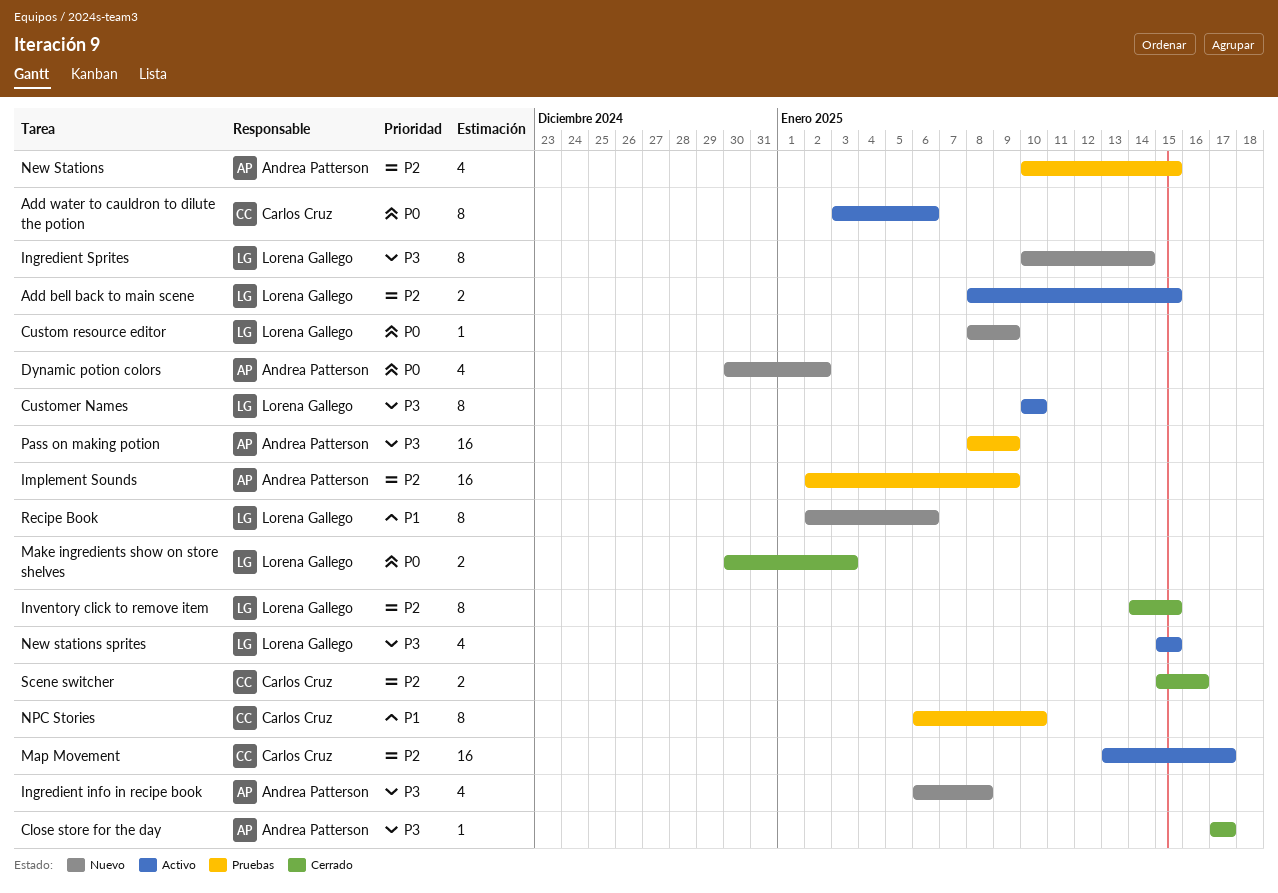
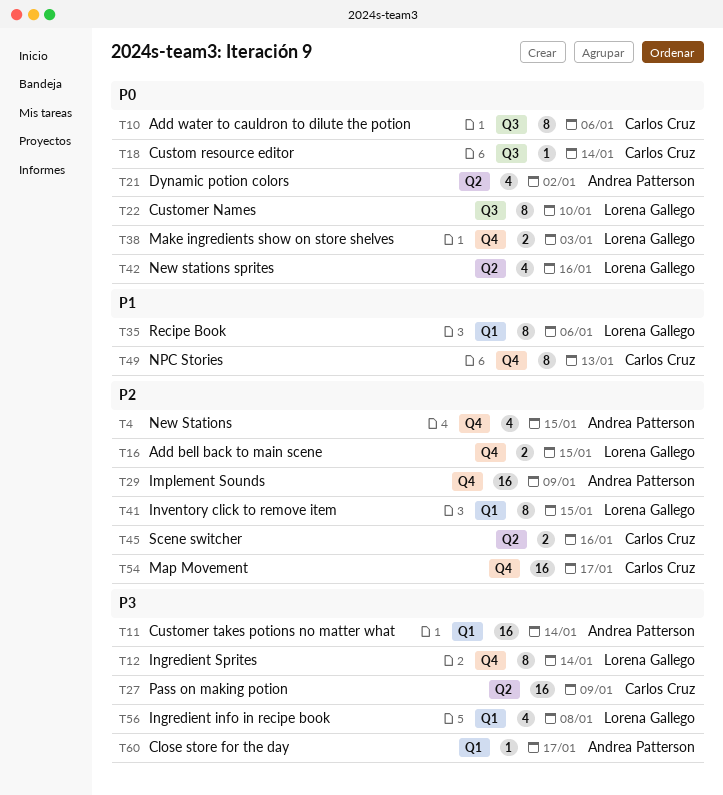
Custom resource editor, owner: Lorena Gallego -> Carlos Cruz
Custom resource editor, due: Jan 9 -> Jan 14
Customer Names, priority: P3 -> P0
Customer takes potions no matter what: none -> present
Ingredient info in recipe book, owner: Andrea Patterson -> Lorena Gallego
New stations sprites, priority: P3 -> P0
New stations sprites, due: Jan 15 -> Jan 16
NPC Stories, due: Jan 10 -> Jan 13
Pass on making potion, owner: Andrea Patterson -> Carlos Cruz

